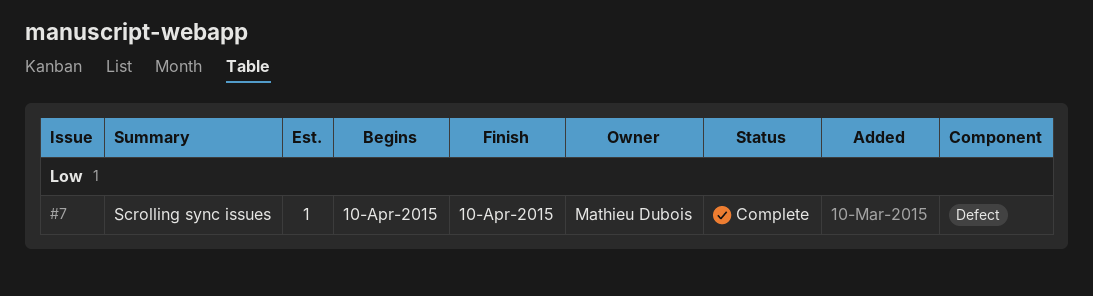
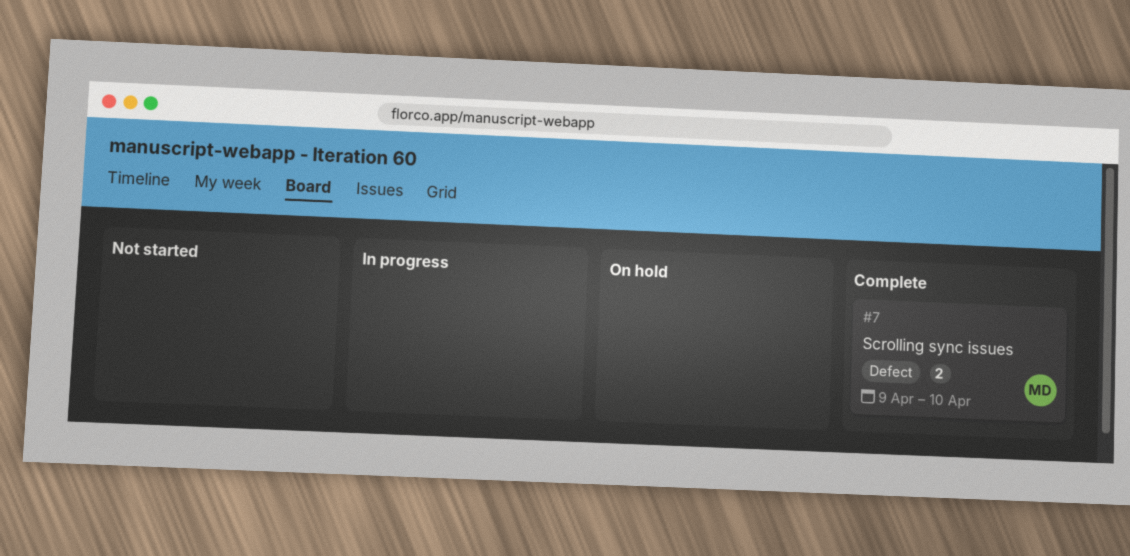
#7, estimate: 1 -> 2
#7, start: Apr 10 -> Apr 9

